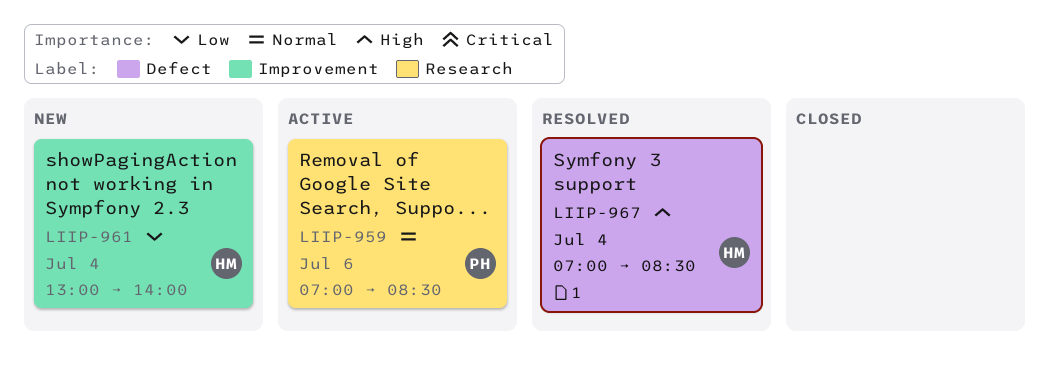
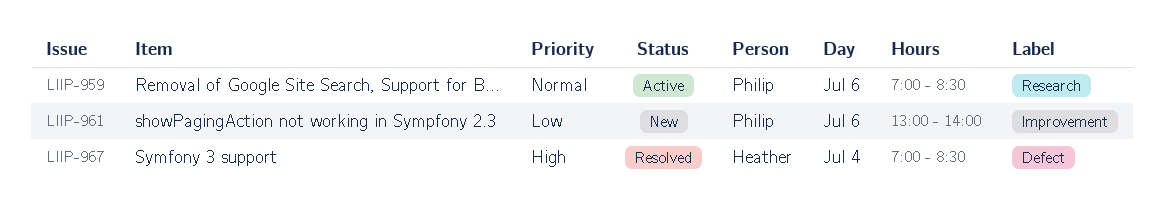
LIIP-961, owner: Heather -> Philip
LIIP-961, day: Jul 4 -> Jul 6

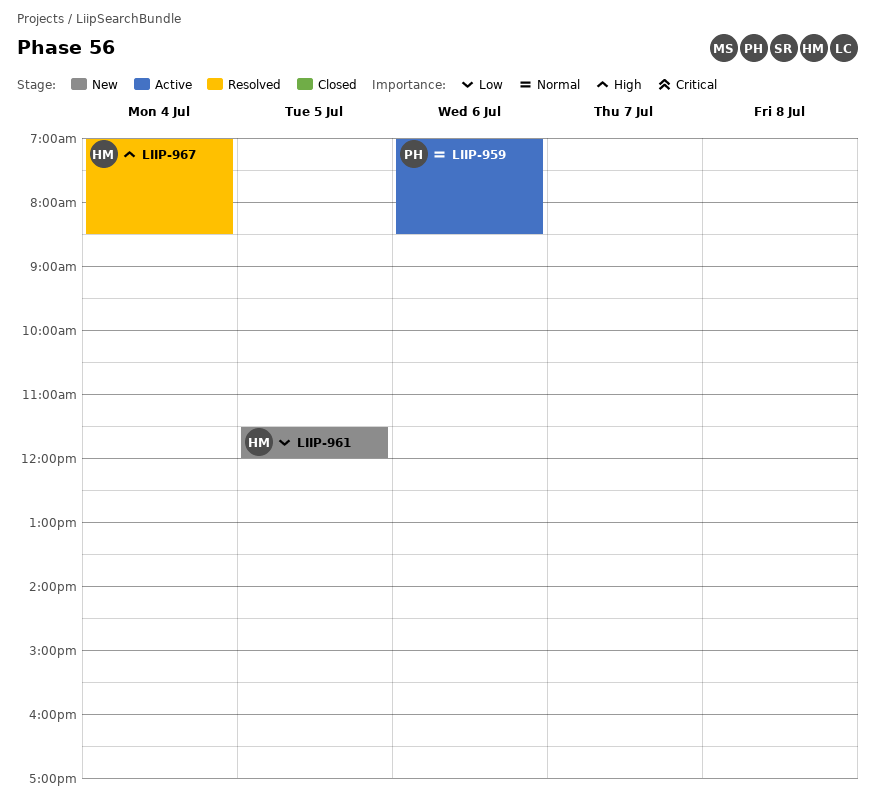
LIIP-961, owner: Philip -> Heather
LIIP-961, day: Jul 6 -> Jul 5
LIIP-961, begins: 13:00 -> 11:30
LIIP-961, ends: 14:00 -> 12:00

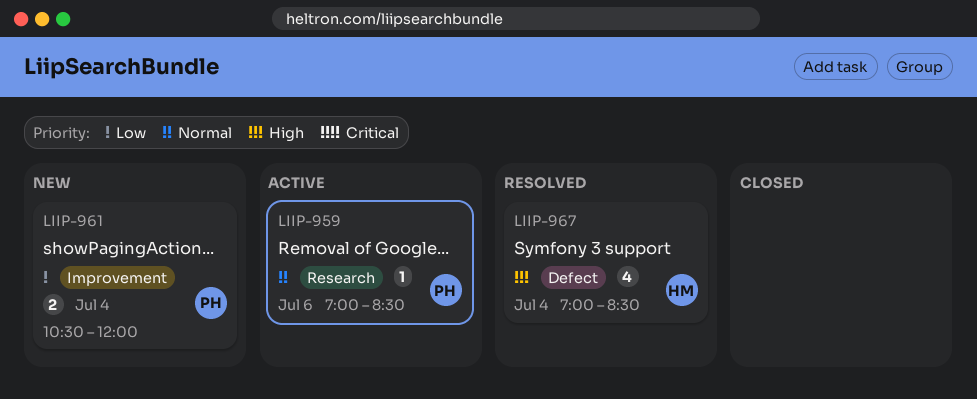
LIIP-961, owner: HM -> PH
LIIP-961, day: Jul 5 -> Jul 4
LIIP-961, begins: 11:30 -> 10:30

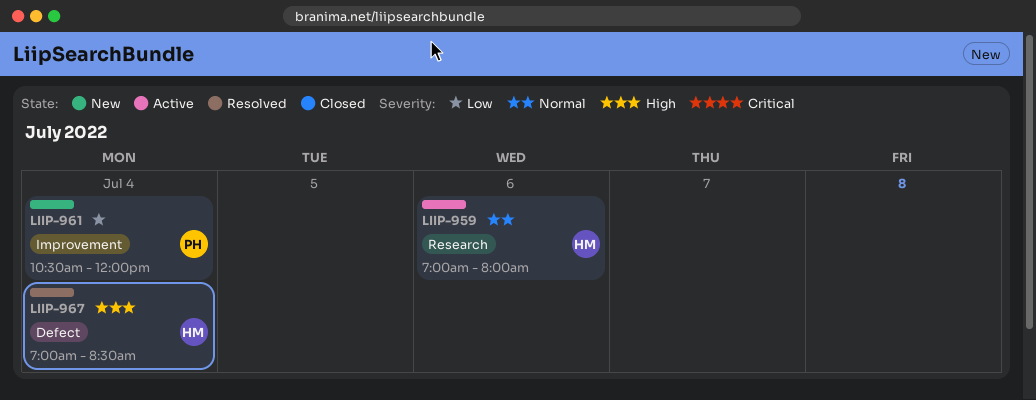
LIIP-959, owner: PH -> HM
LIIP-959, ends: 08:30 -> 08:00

